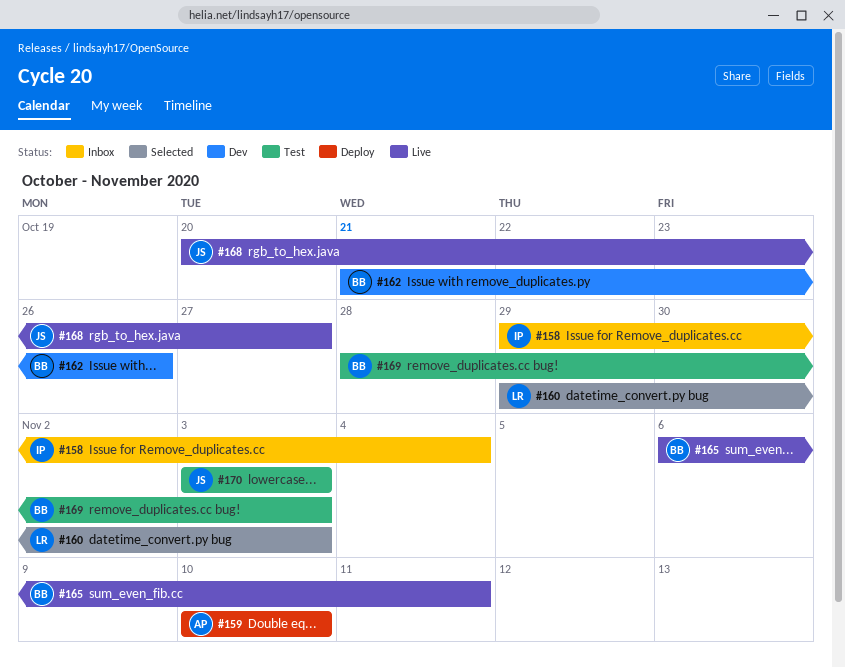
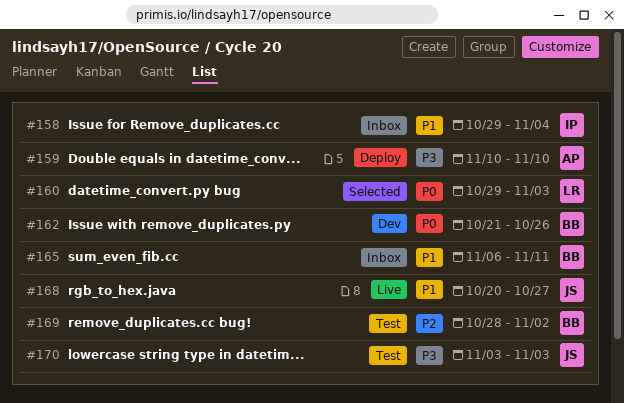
#165, status: Live -> Inbox
#169, due: Nov 3 -> Nov 2

